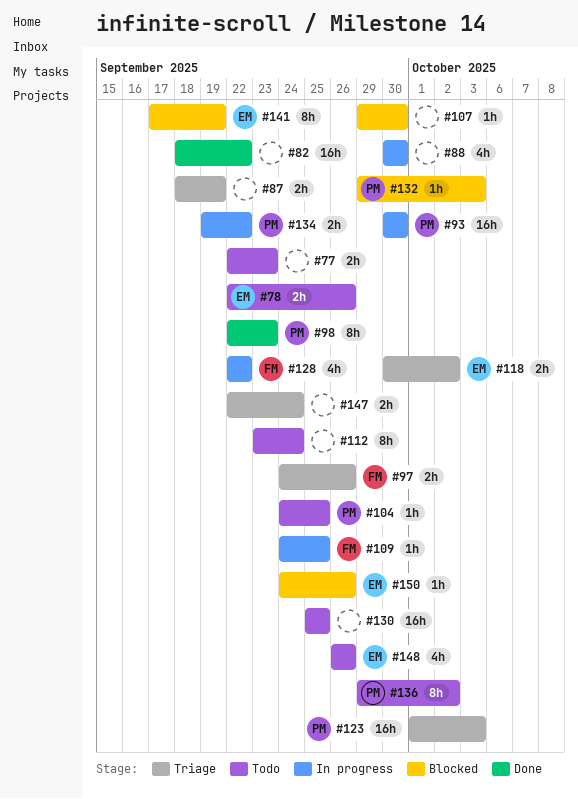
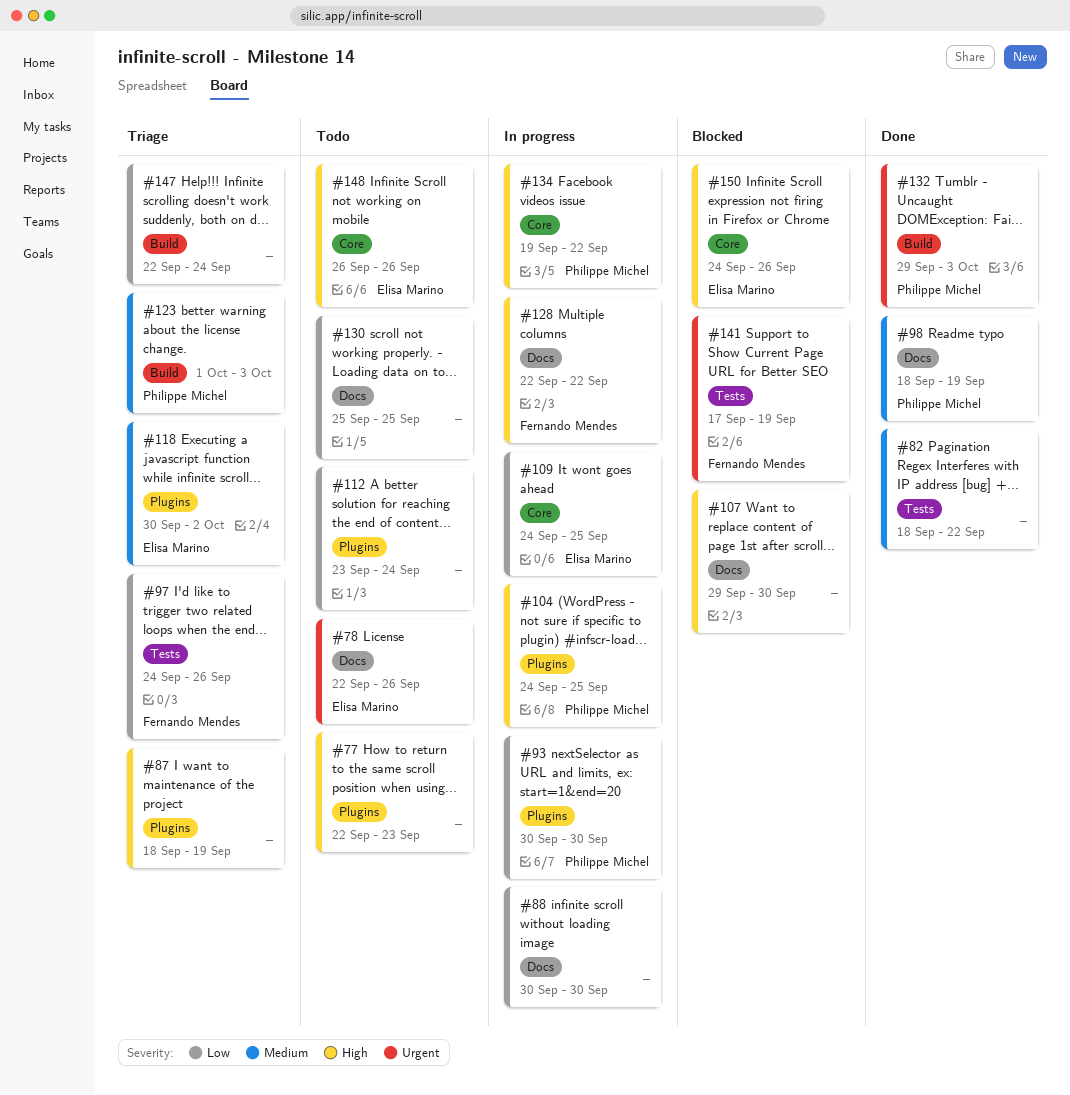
#98, start: Sep 22 -> Sep 18
#98, due: Sep 23 -> Sep 19
#104, status: Todo -> In progress
#109, owner: Fernando Mendes -> Elisa Marino
#132, status: Blocked -> Done
#136: present -> none
#141, owner: Elisa Marino -> Fernando Mendes

